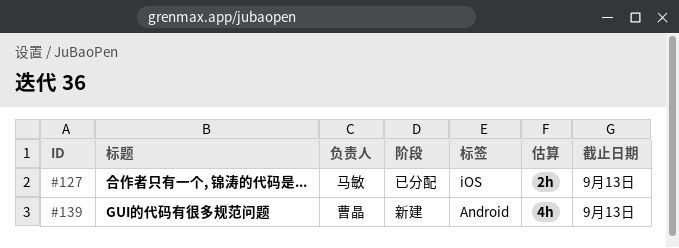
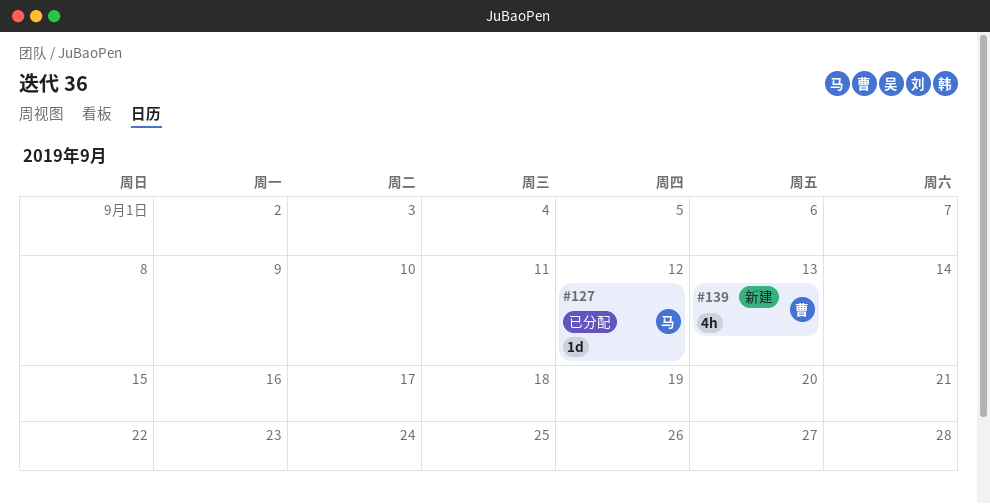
#127, estimate: 2h -> 1d
#127, due: Sep 13 -> Sep 12

